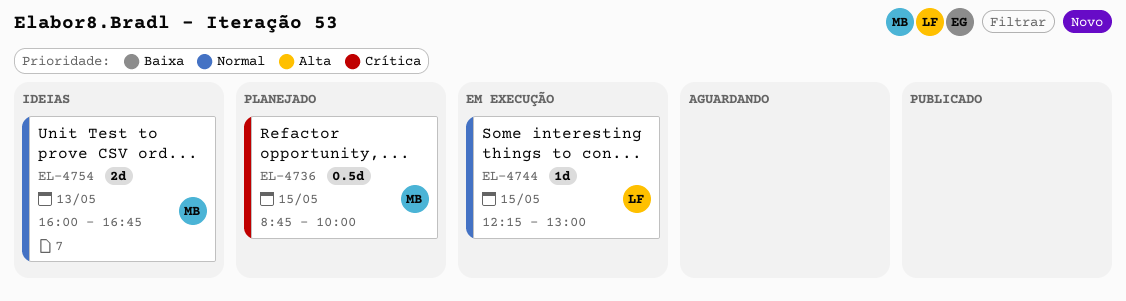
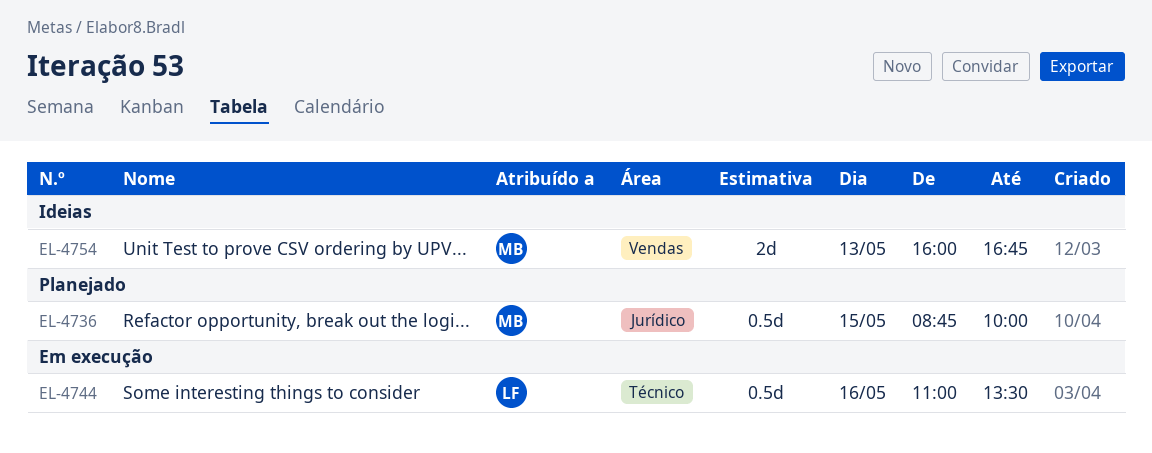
EL-4744, estimate: 1d -> 0.5d
EL-4744, day: May 15 -> May 16
EL-4744, begins: 12:15 -> 11:00
EL-4744, ends: 13:00 -> 13:30

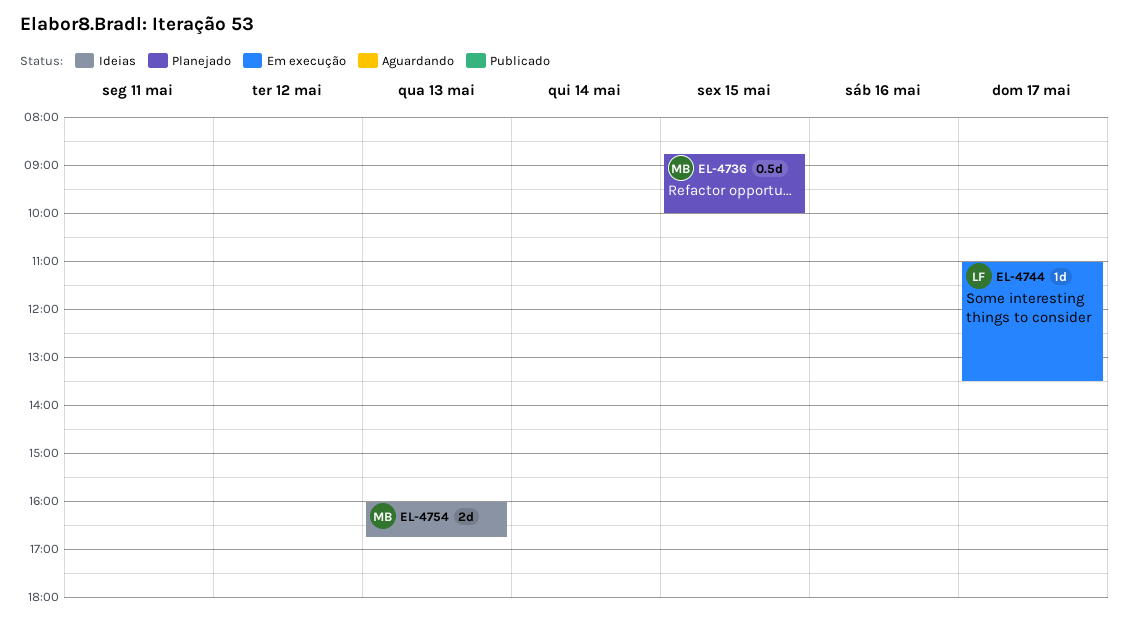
EL-4744, estimate: 0.5d -> 1d
EL-4744, day: May 16 -> May 17

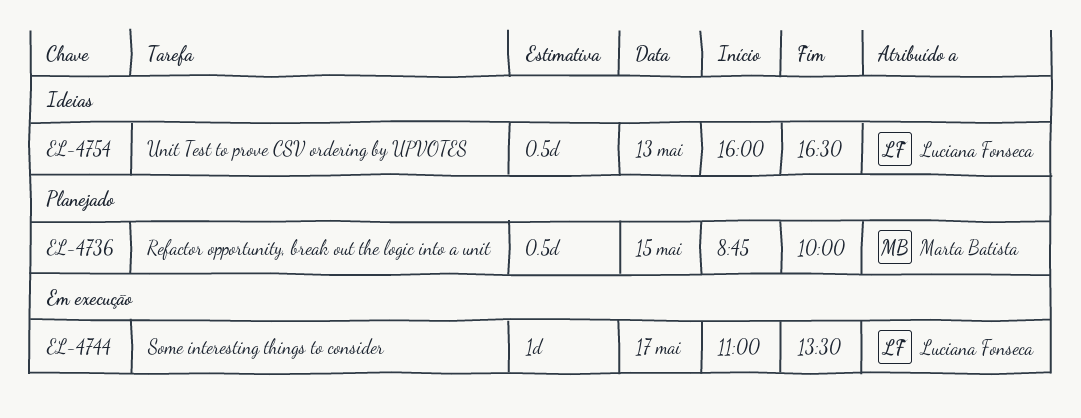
EL-4754, owner: Marta Batista -> Luciana Fonseca
EL-4754, estimate: 2d -> 0.5d
EL-4754, ends: 16:45 -> 16:30

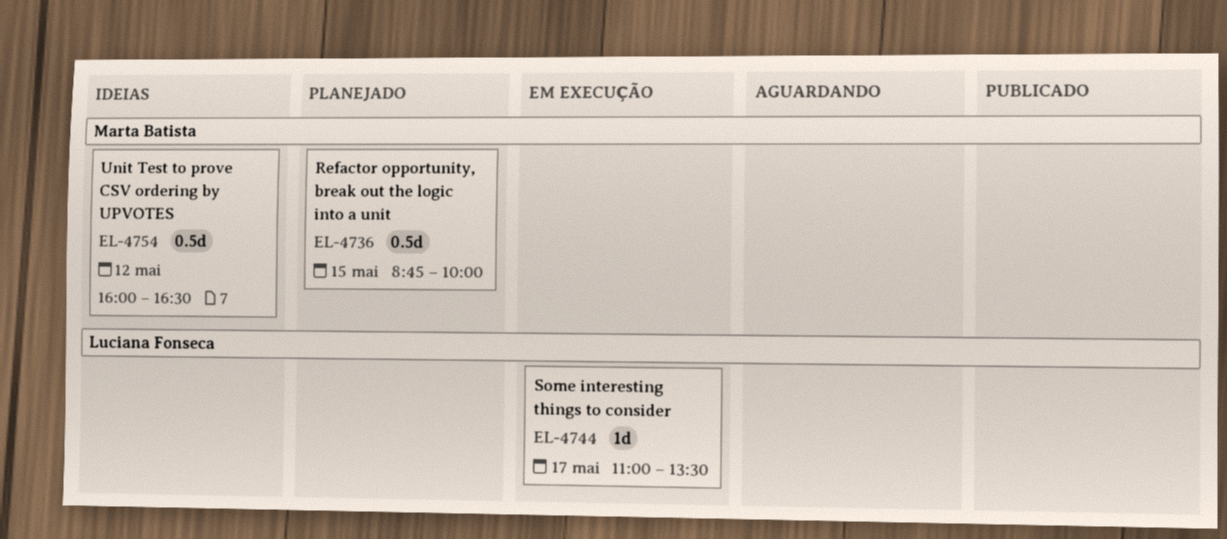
EL-4754, owner: Luciana Fonseca -> Marta Batista
EL-4754, day: May 13 -> May 12

